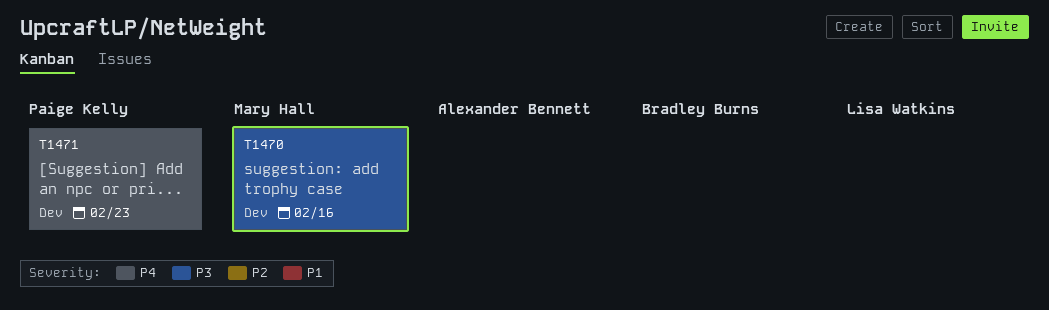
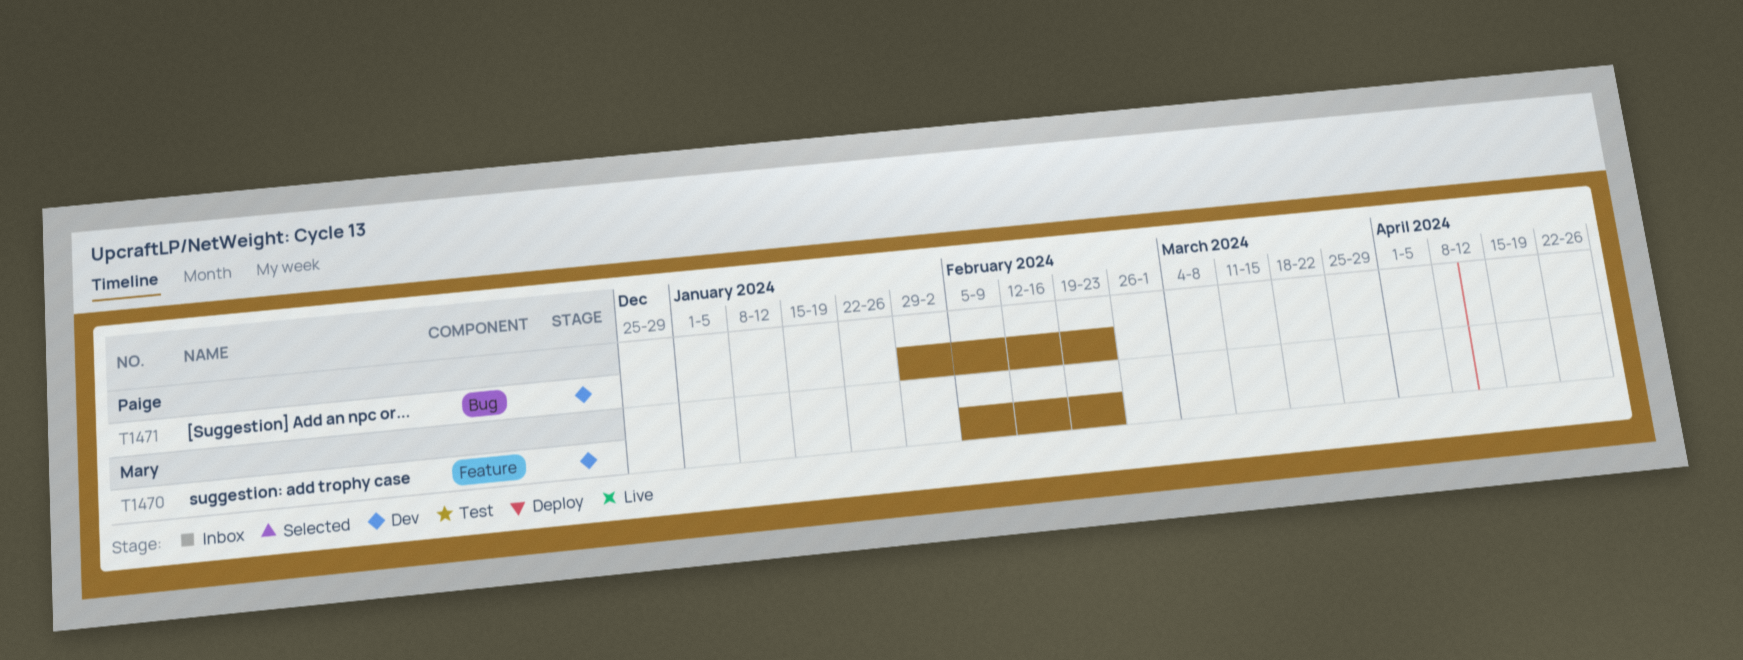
T1470, due: Feb 16 -> Feb 23

